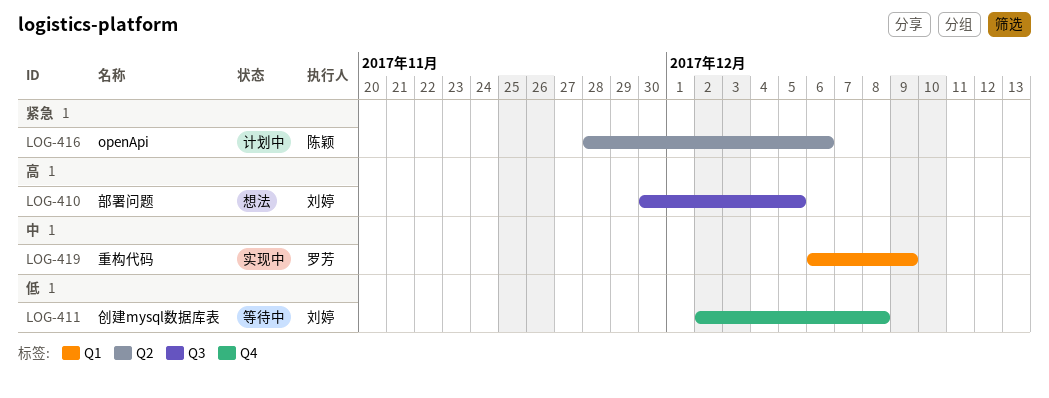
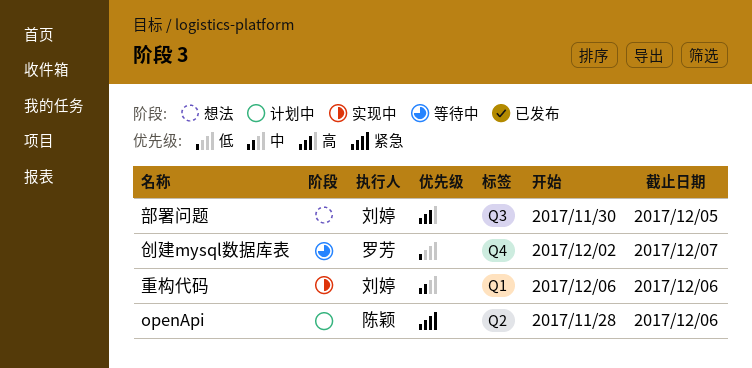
创建mysql数据库表, owner: 刘婷 -> 罗芳
创建mysql数据库表, due: Dec 8 -> Dec 7
重构代码, owner: 罗芳 -> 刘婷
重构代码, due: Dec 9 -> Dec 6

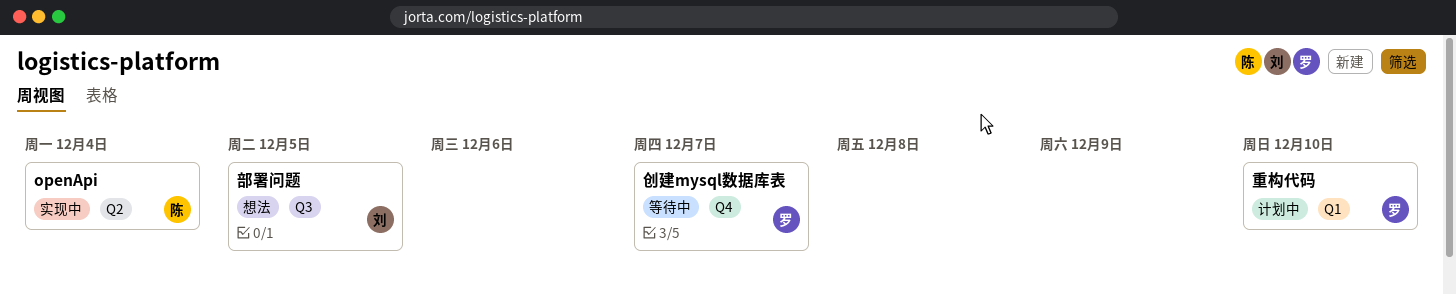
openApi, status: 计划中 -> 实现中
openApi, due: Dec 6 -> Dec 4
重构代码, status: 实现中 -> 计划中
重构代码, owner: 刘婷 -> 罗芳
重构代码, due: Dec 6 -> Dec 10

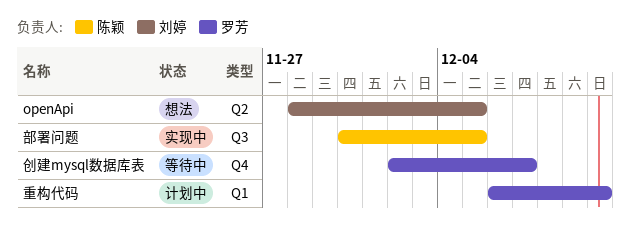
openApi, status: 实现中 -> 想法
openApi, owner: 陈颖 -> 刘婷
openApi, due: Dec 4 -> Dec 5
部署问题, status: 想法 -> 实现中
部署问题, owner: 刘婷 -> 陈颖

